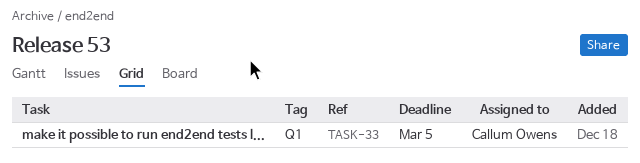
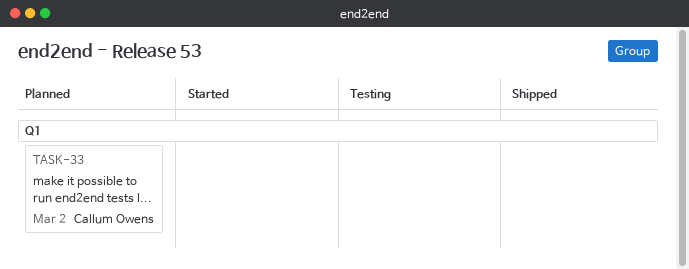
TASK-33, due: Mar 5 -> Mar 2

